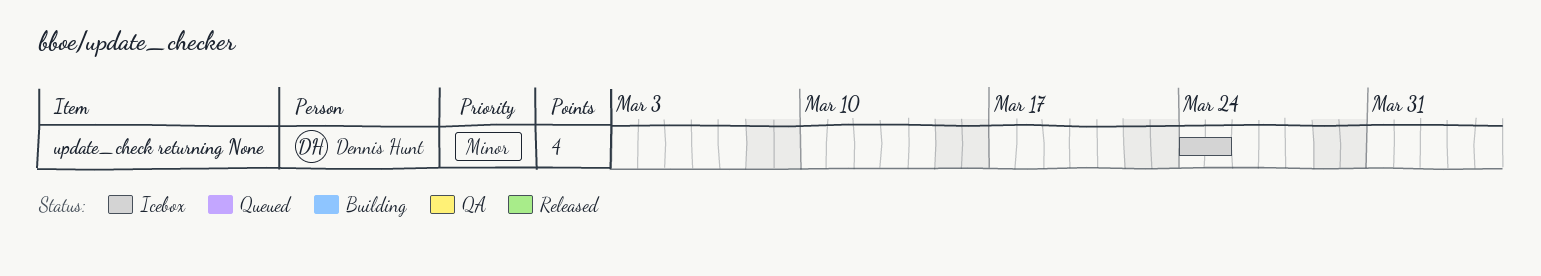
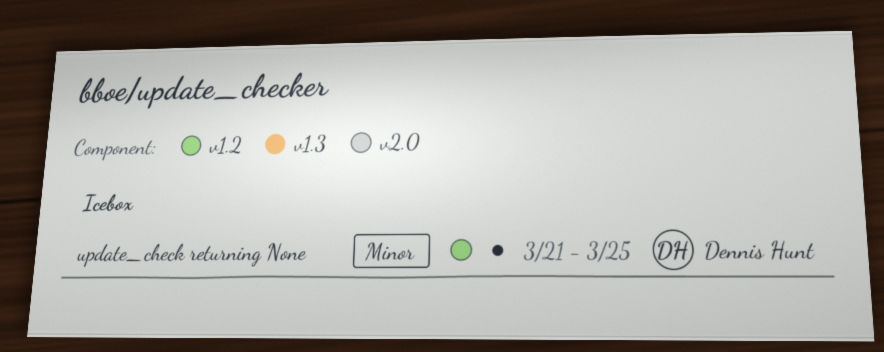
update_check returning None, estimate: 4 -> 1
update_check returning None, start: Mar 24 -> Mar 21

